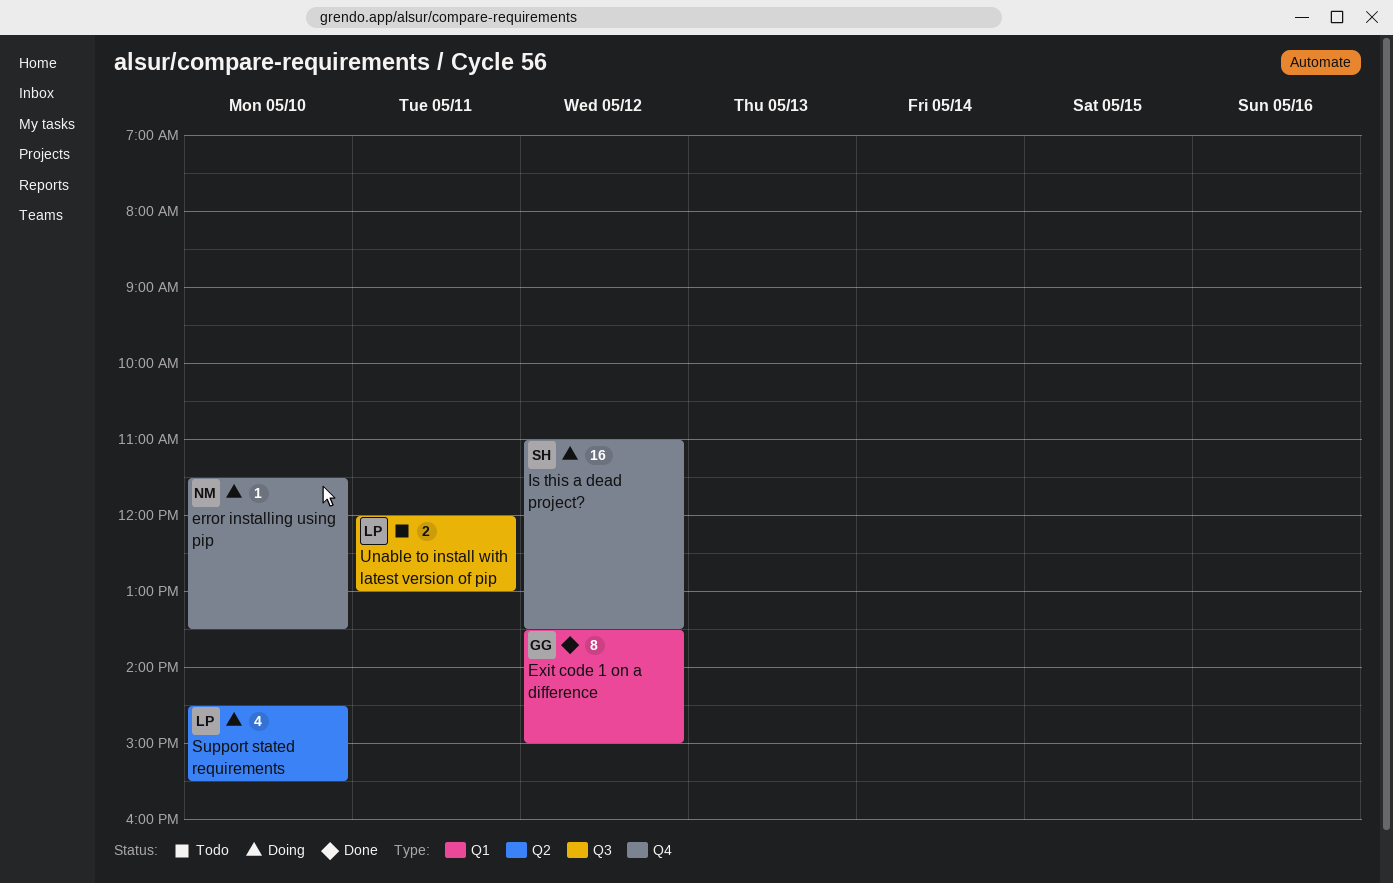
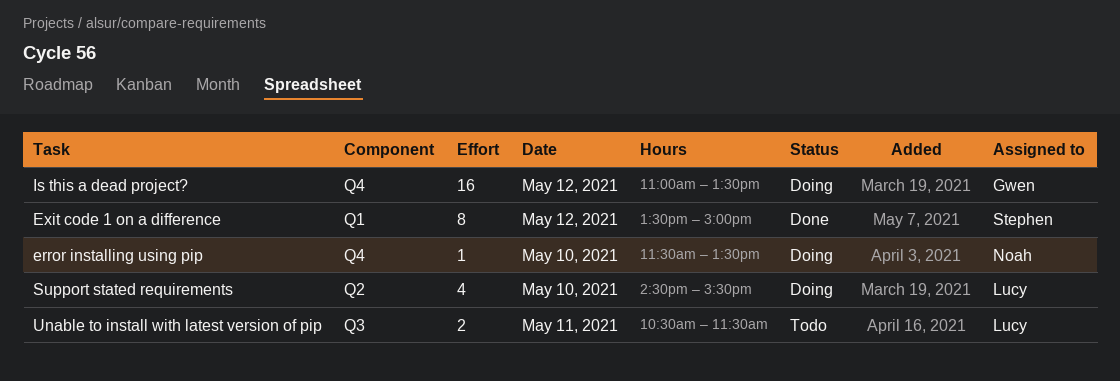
Exit code 1 on a difference, owner: Gwen -> Stephen
Is this a dead project?, owner: Stephen -> Gwen
Unable to install with latest version of pip, begins: 12:00 -> 10:30
Unable to install with latest version of pip, ends: 13:00 -> 11:30

